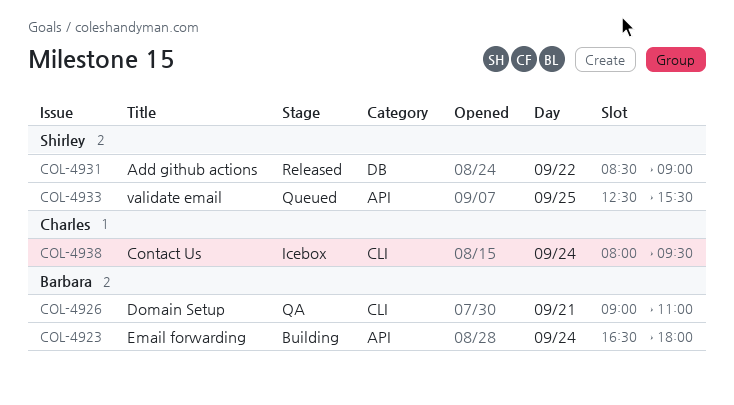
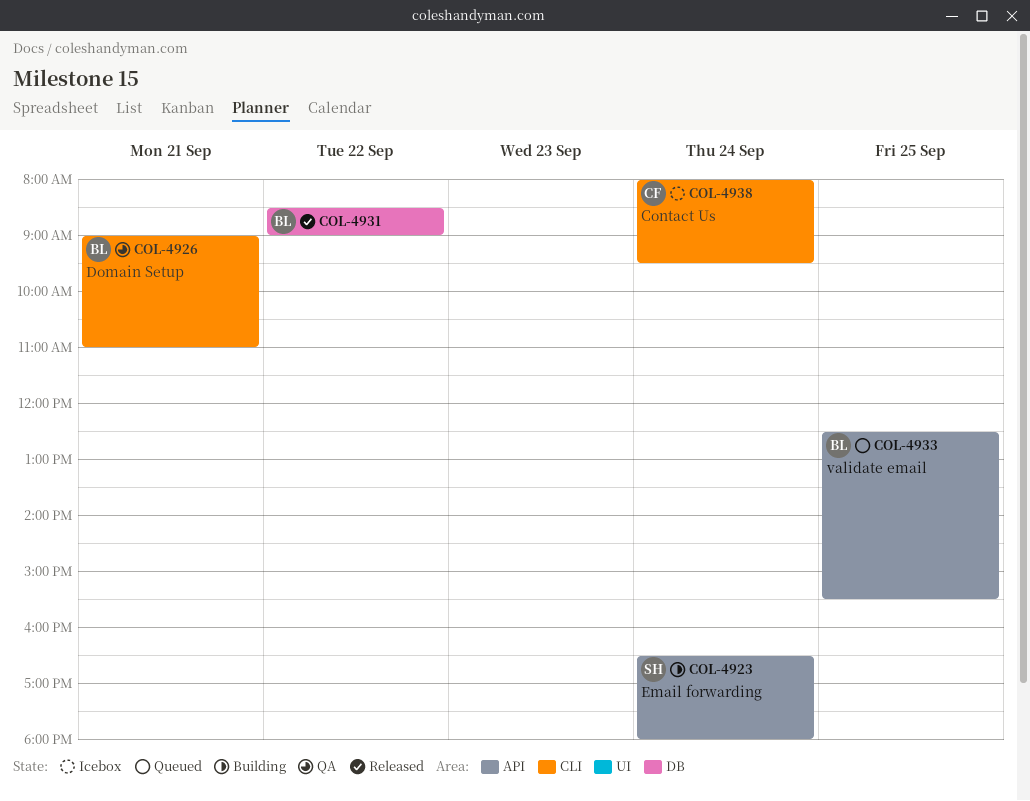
COL-4923, owner: Barbara -> Shirley
COL-4931, owner: Shirley -> Barbara
COL-4933, owner: Shirley -> Barbara

